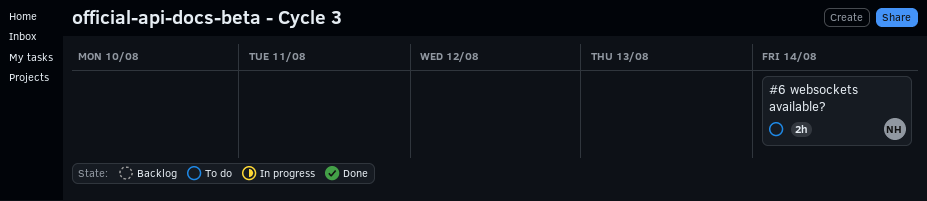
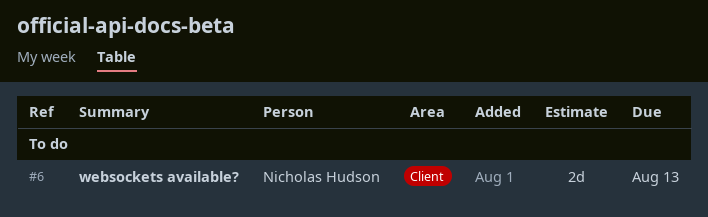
#6, estimate: 2h -> 2d
#6, due: Aug 14 -> Aug 13

